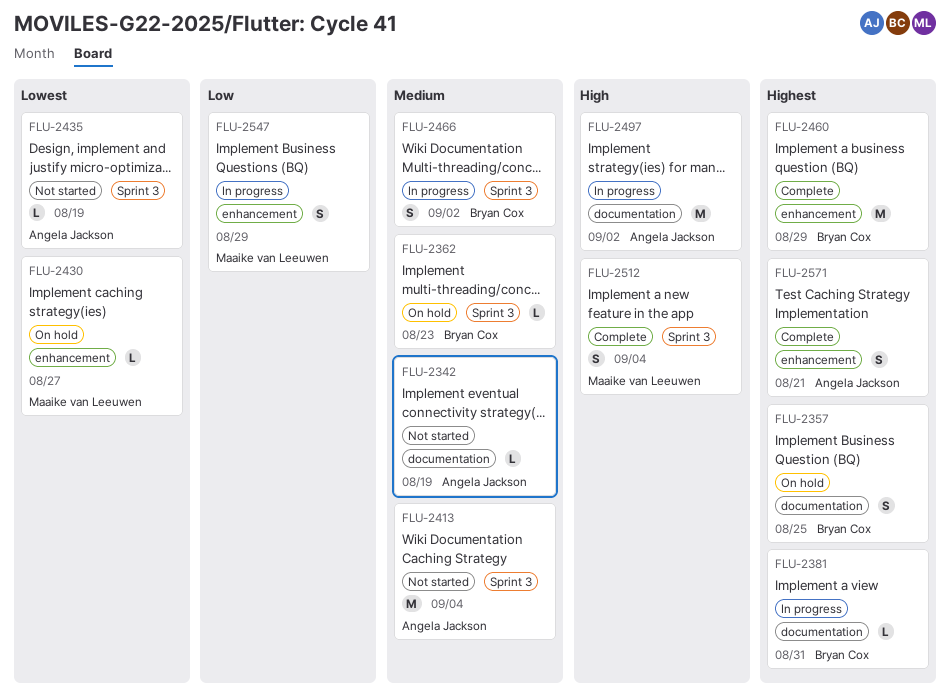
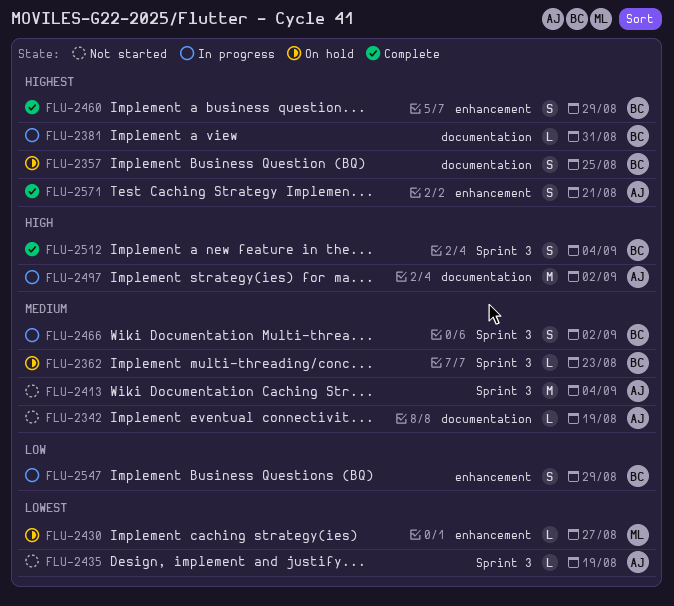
FLU-2460, estimate: M -> S
FLU-2512, owner: Maaike van Leeuwen -> Bryan Cox
FLU-2547, owner: Maaike van Leeuwen -> Bryan Cox

